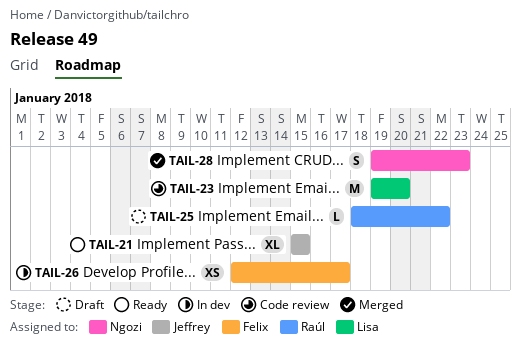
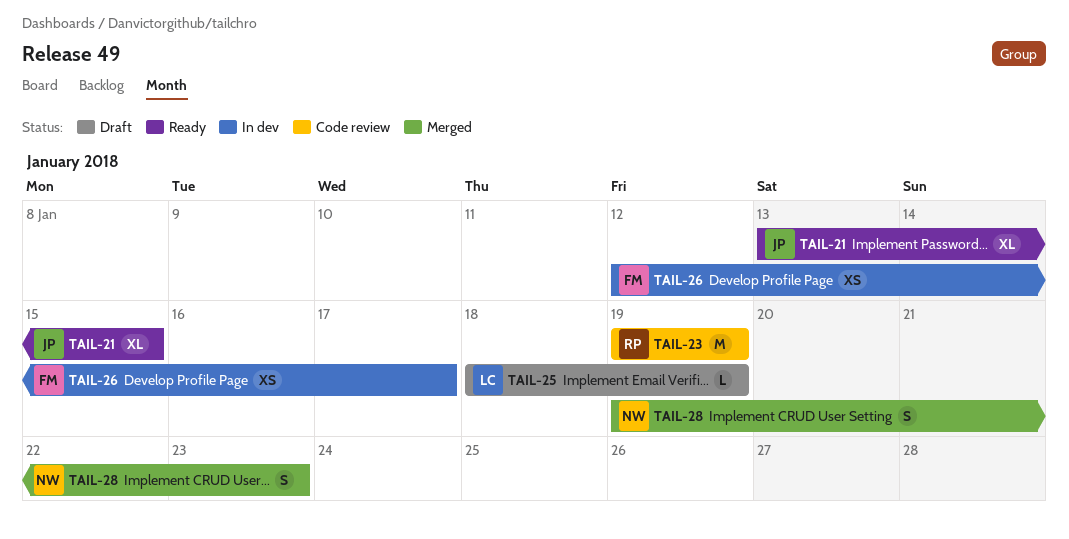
TAIL-21, start: Jan 15 -> Jan 13
TAIL-23, owner: Lisa -> Raúl
TAIL-23, due: Jan 20 -> Jan 19
TAIL-25, owner: Raúl -> Lisa
TAIL-25, due: Jan 22 -> Jan 19

